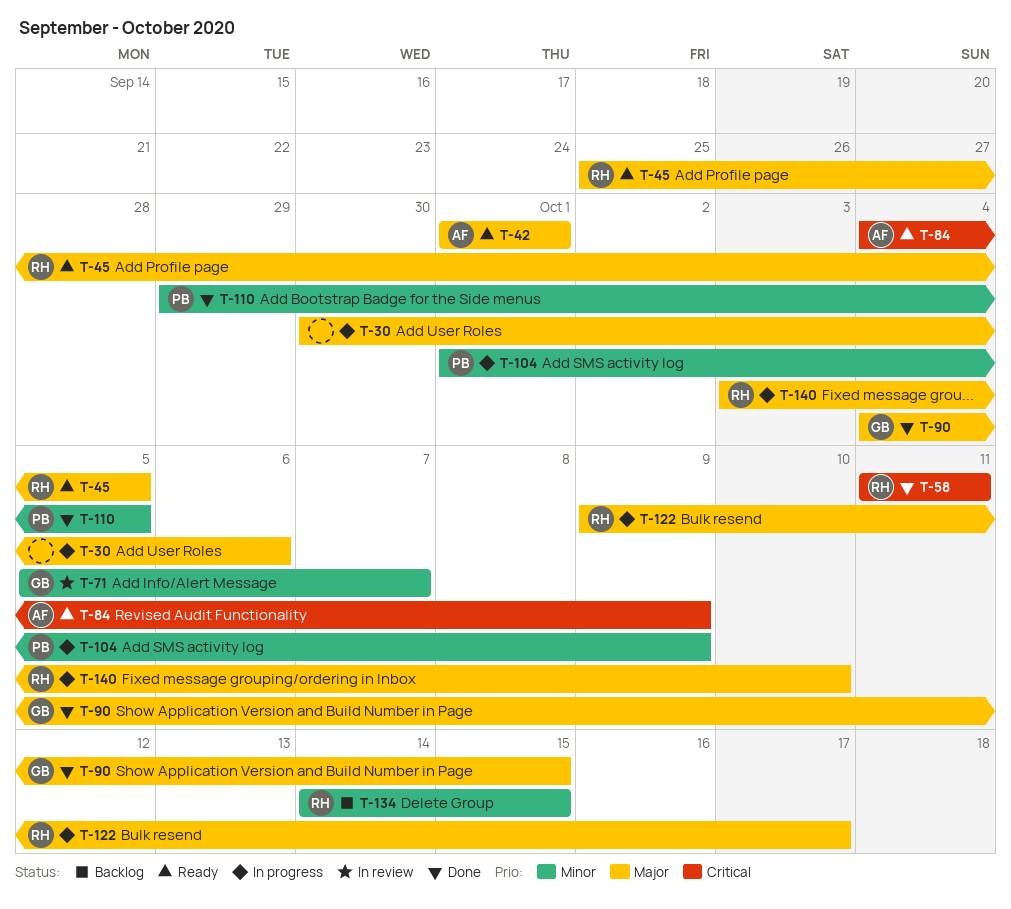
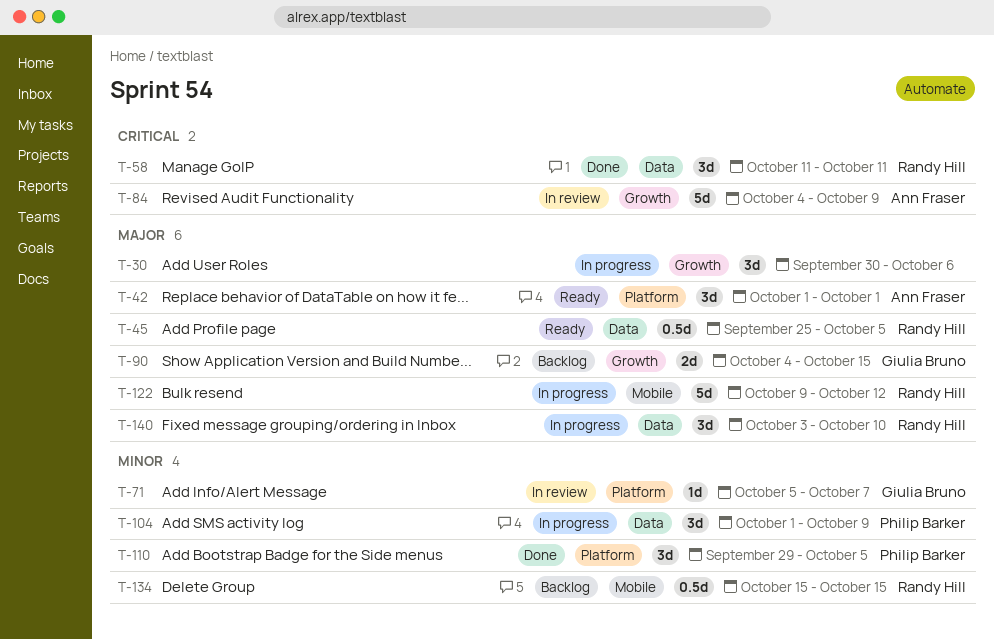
T-84, status: Ready -> In review
T-90, status: Done -> Backlog
T-122, due: Oct 17 -> Oct 12
T-134, start: Oct 14 -> Oct 15

